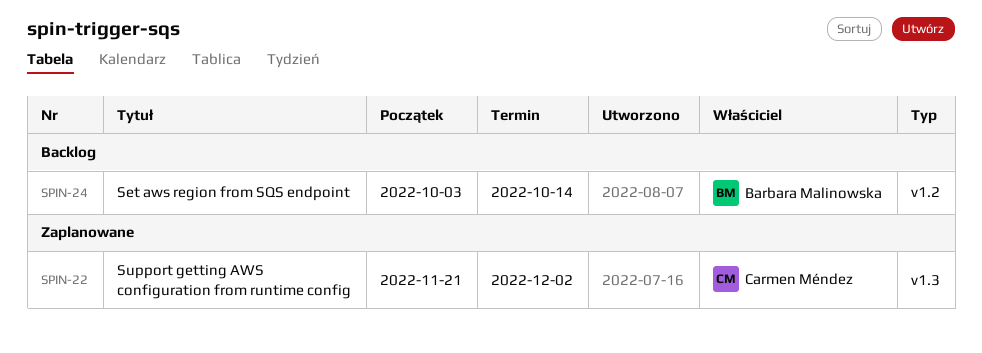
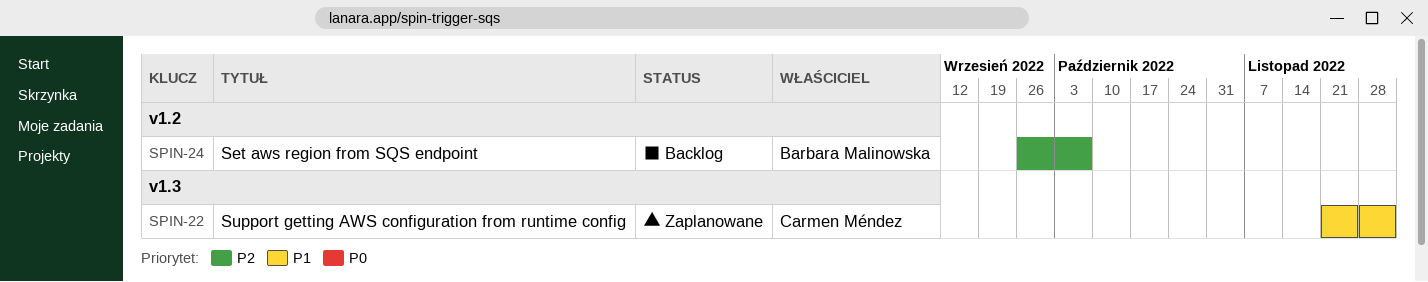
SPIN-24, start: Oct 3 -> Sep 26
SPIN-24, due: Oct 14 -> Oct 7

